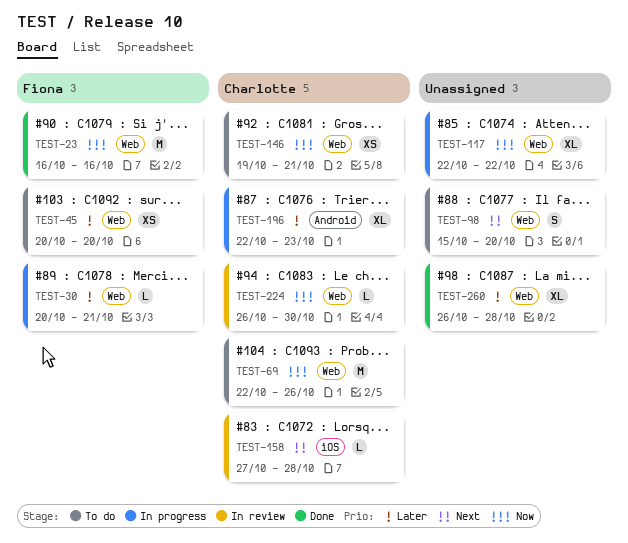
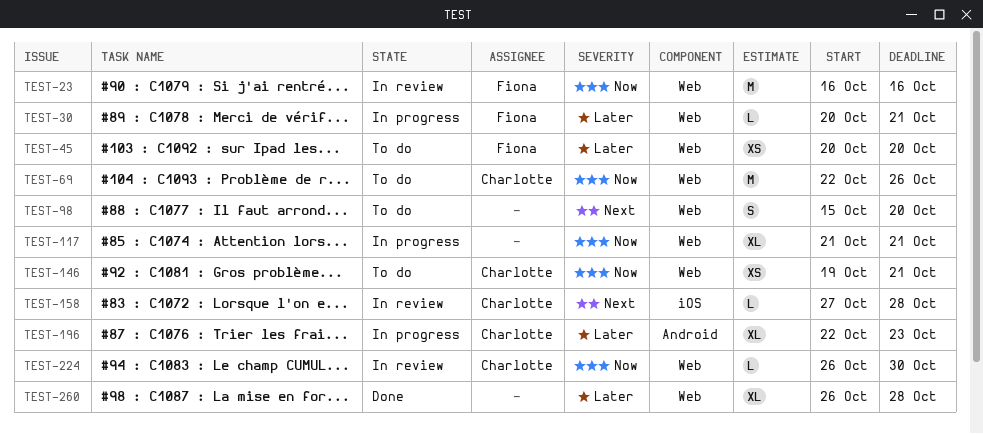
TEST-23, status: Done -> In review
TEST-117, start: Oct 22 -> Oct 21
TEST-117, due: Oct 22 -> Oct 21

